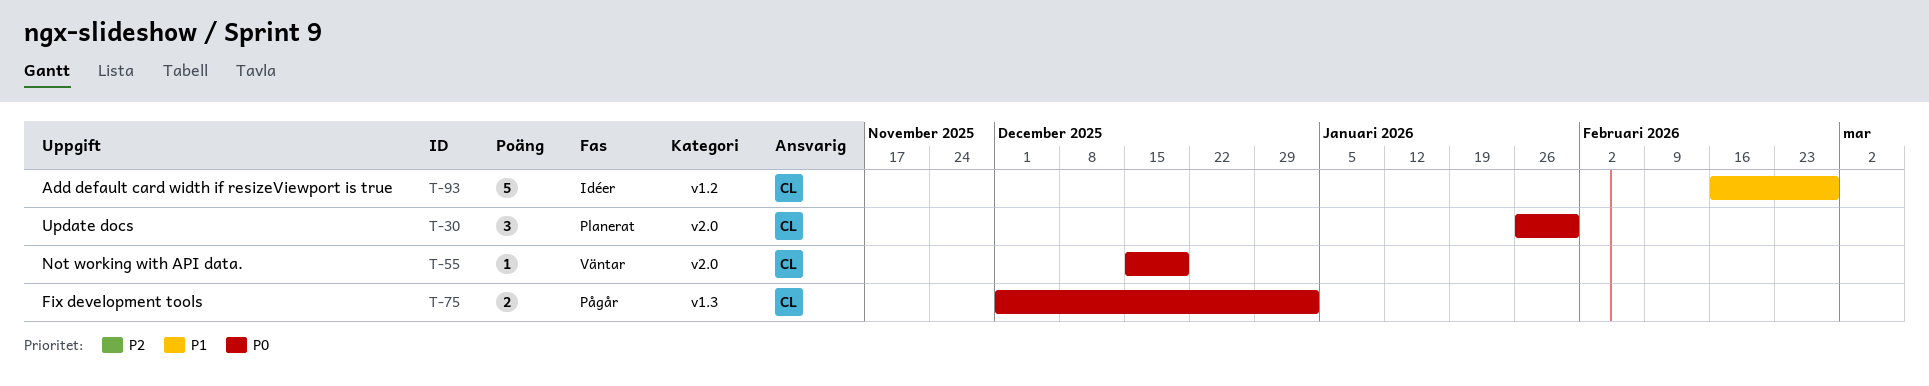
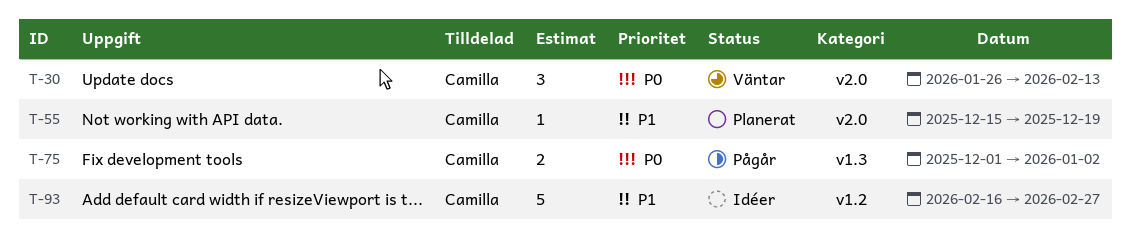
T-30, status: Planerat -> Väntar
T-30, due: Jan 30 -> Feb 13
T-55, status: Väntar -> Planerat
T-55, priority: P0 -> P1

